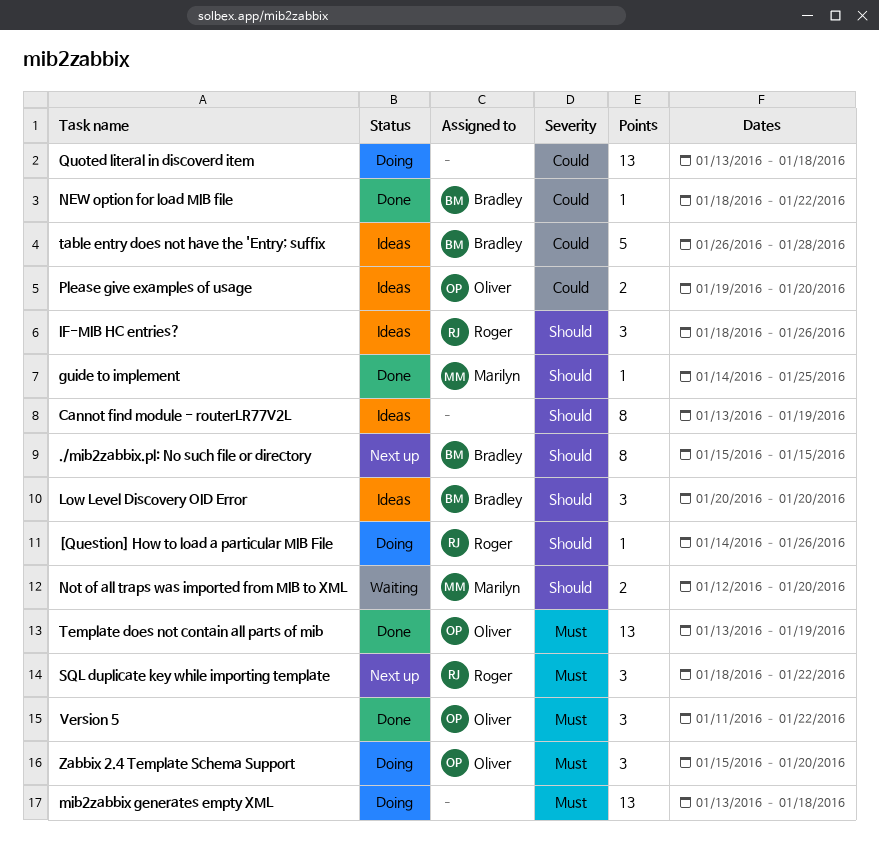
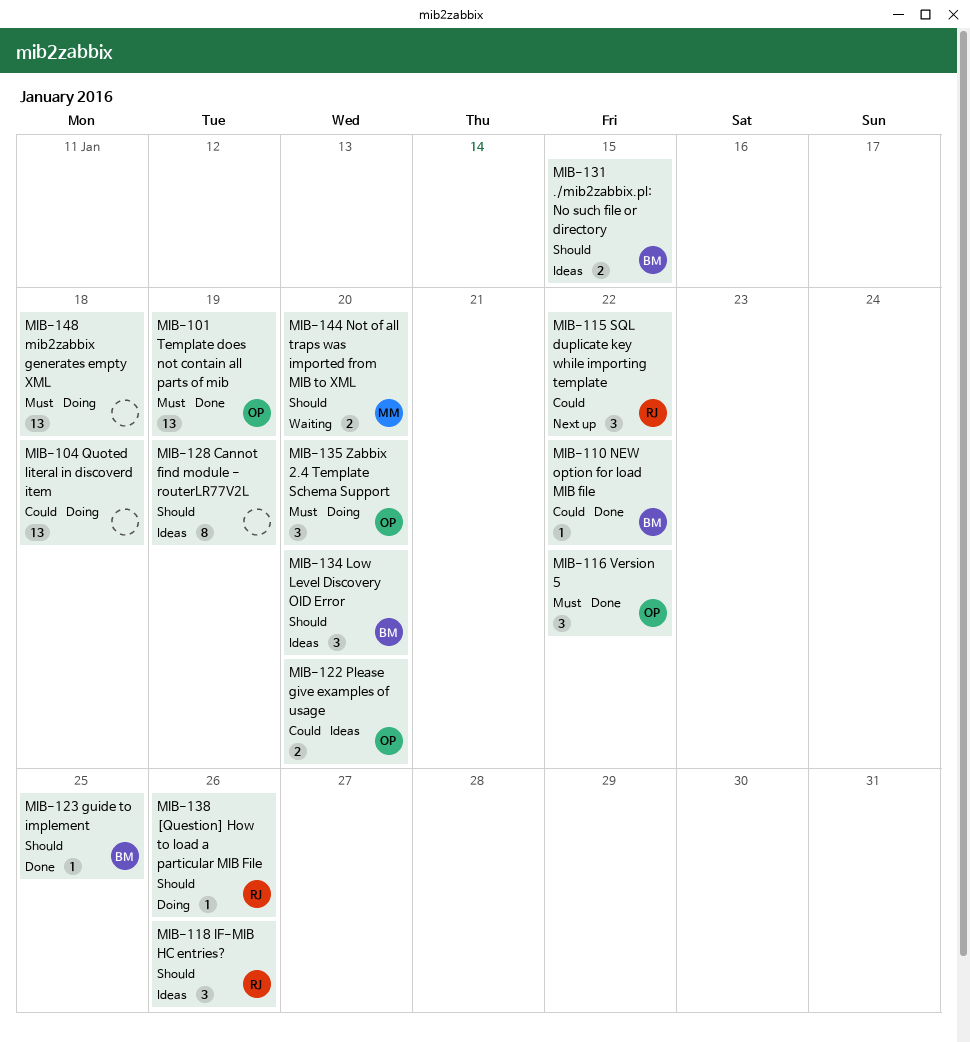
./mib2zabbix.pl: No such file or directory, status: Next up -> Ideas
./mib2zabbix.pl: No such file or directory, estimate: 8 -> 2
guide to implement, owner: Marilyn -> Bradley
SQL duplicate key while importing template, priority: Must -> Could
table entry does not have the 'Entry; suffix: present -> none

